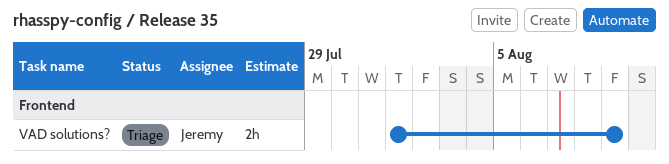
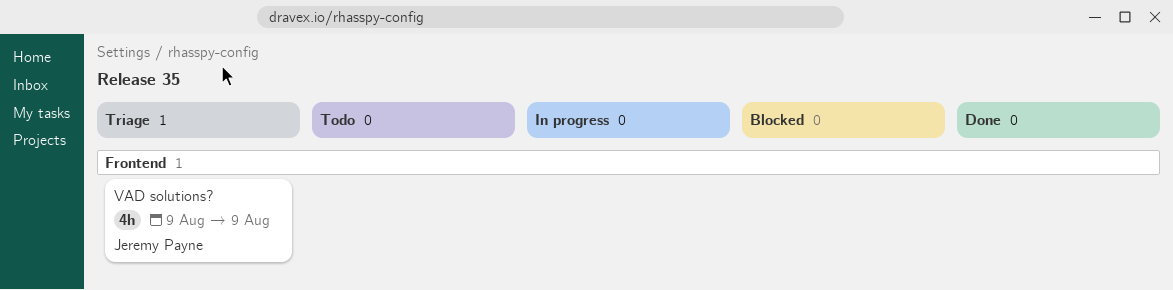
VAD solutions?, estimate: 2h -> 4h
VAD solutions?, start: Aug 1 -> Aug 9

